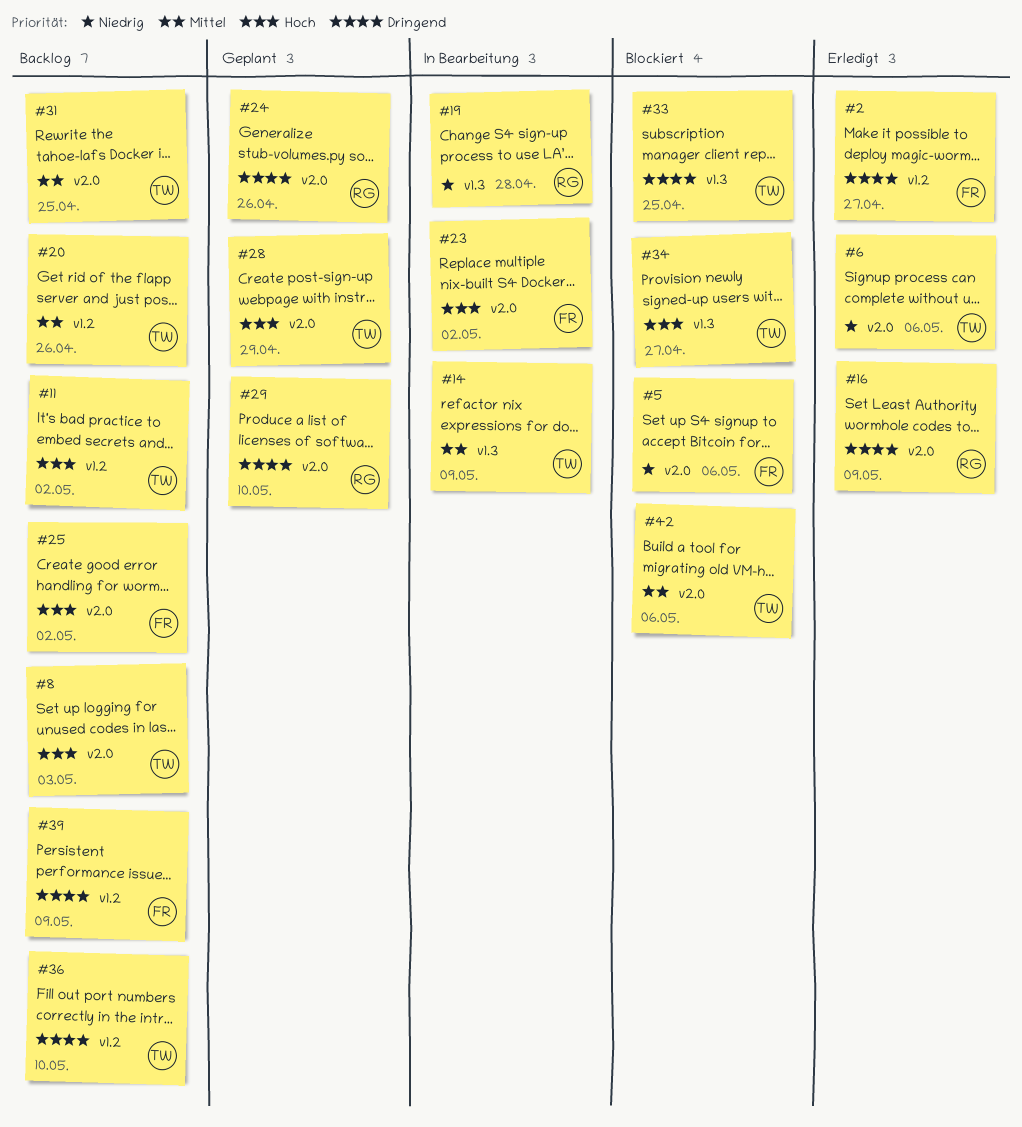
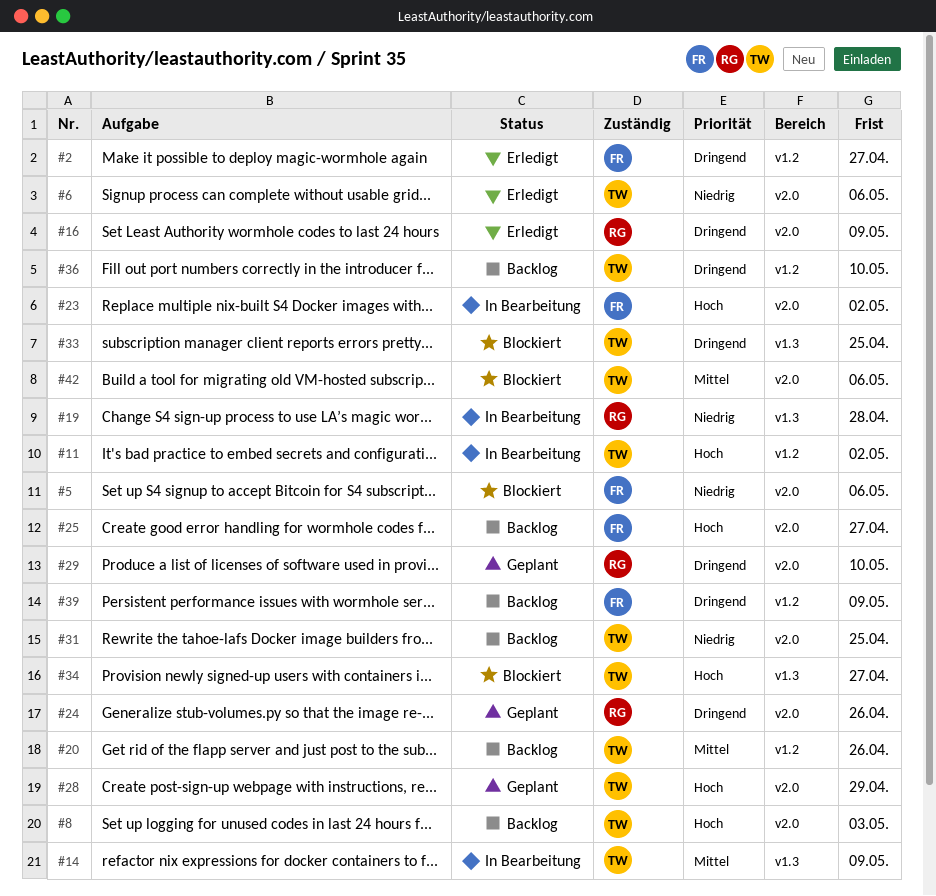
#11, status: Backlog -> In Bearbeitung
#25, due: May 2 -> Apr 27
#31, priority: Mittel -> Niedrig

